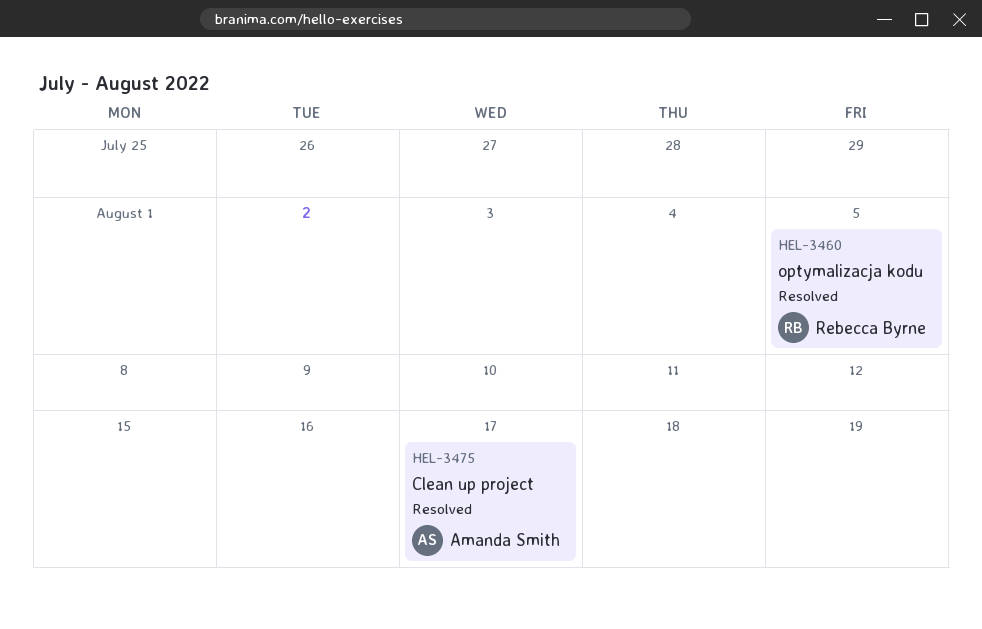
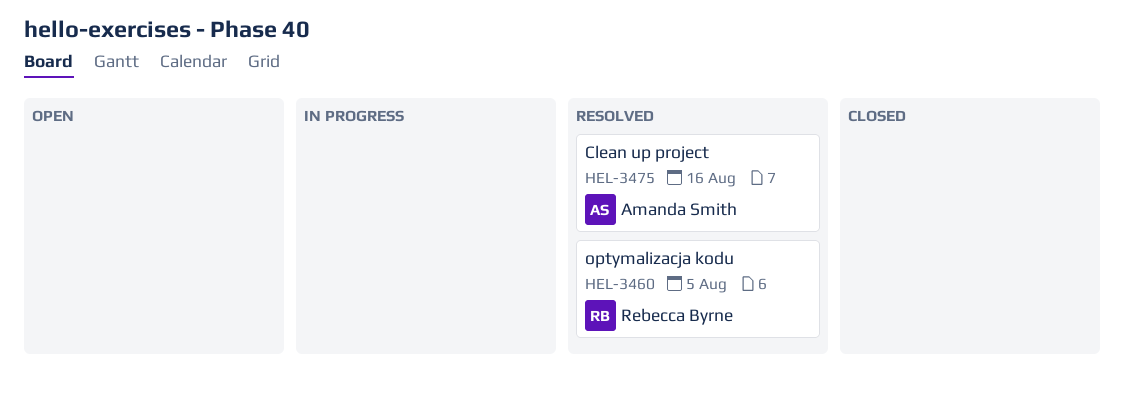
HEL-3475, due: Aug 17 -> Aug 16

